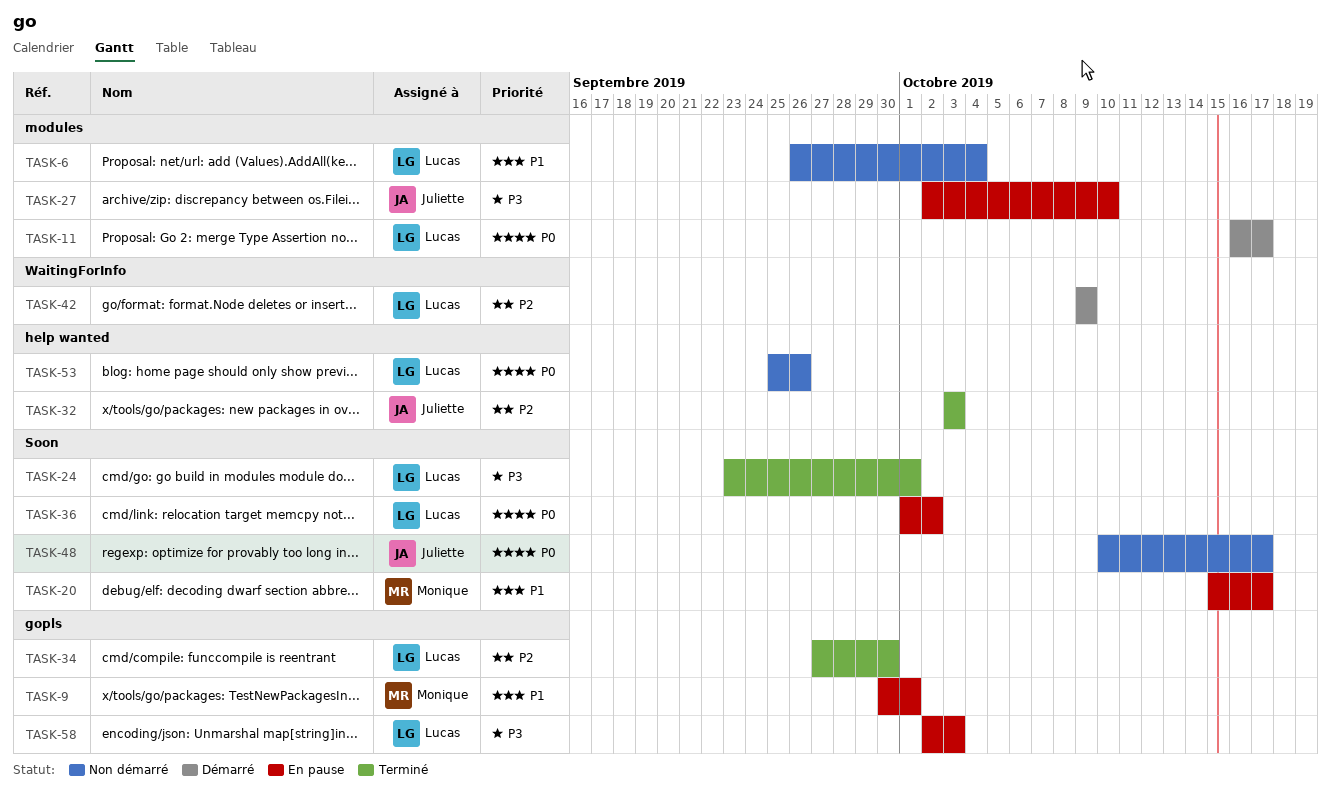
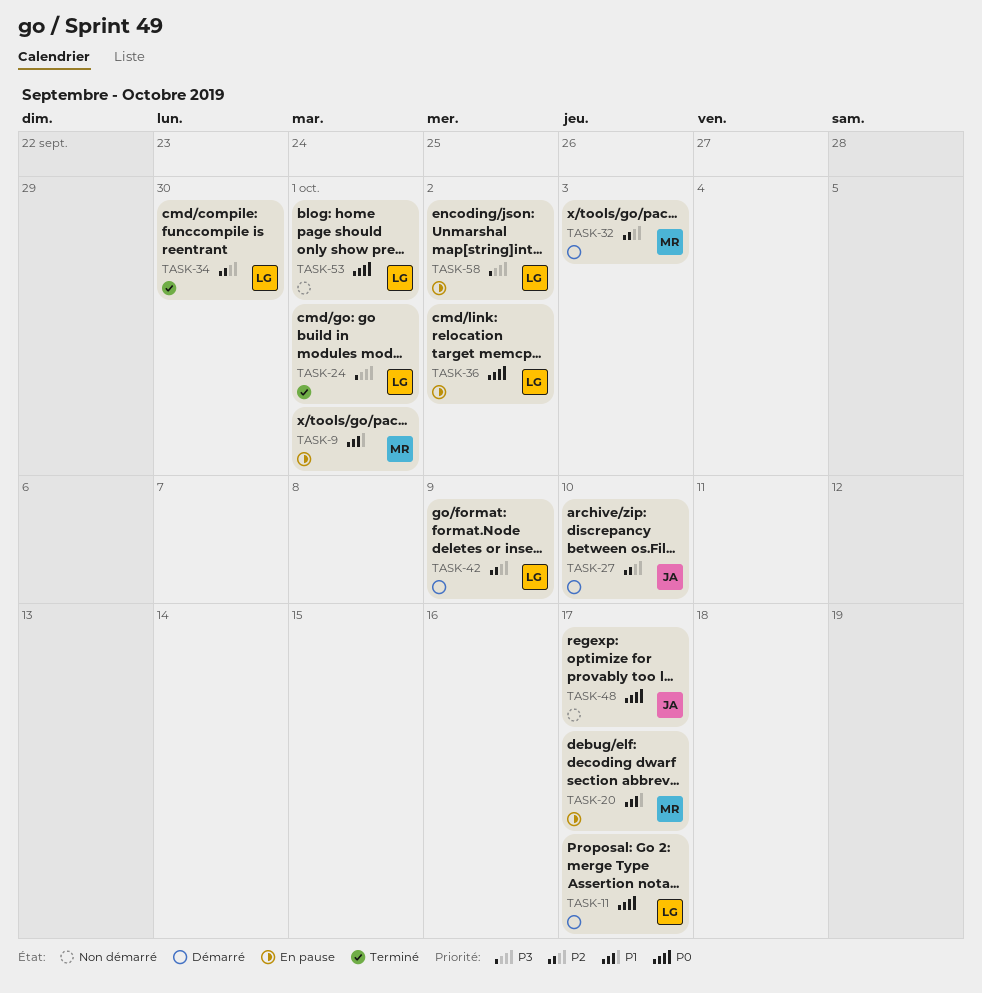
TASK-6: present -> none
TASK-27, status: En pause -> Démarré
TASK-27, priority: P3 -> P2
TASK-32, status: Terminé -> Démarré
TASK-32, owner: Juliette -> Monique
TASK-53, due: Sep 26 -> Oct 1
TASK-58, due: Oct 3 -> Oct 2

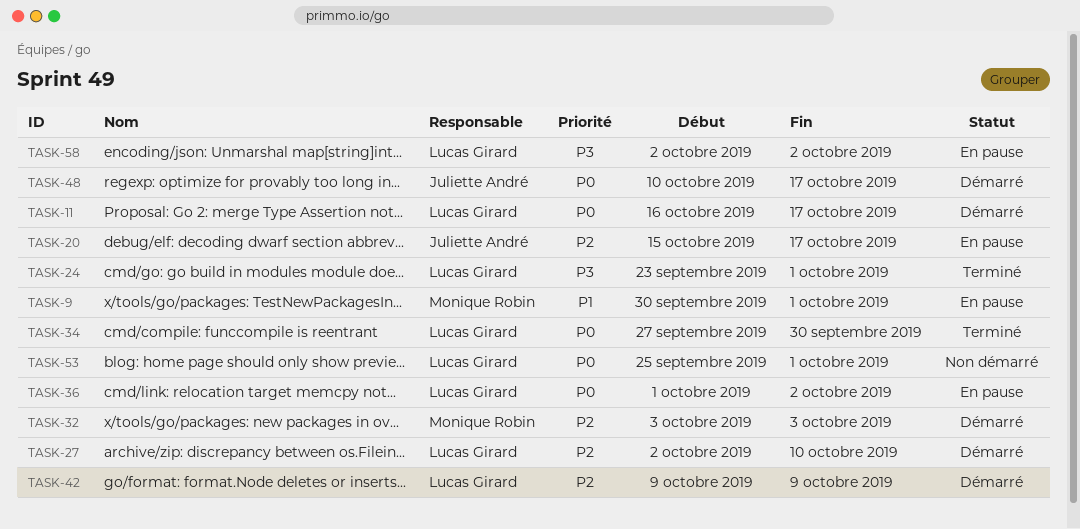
TASK-20, owner: Monique Robin -> Juliette André
TASK-20, priority: P1 -> P2
TASK-27, owner: Juliette André -> Lucas Girard
TASK-34, priority: P2 -> P0
TASK-48, status: Non démarré -> Démarré

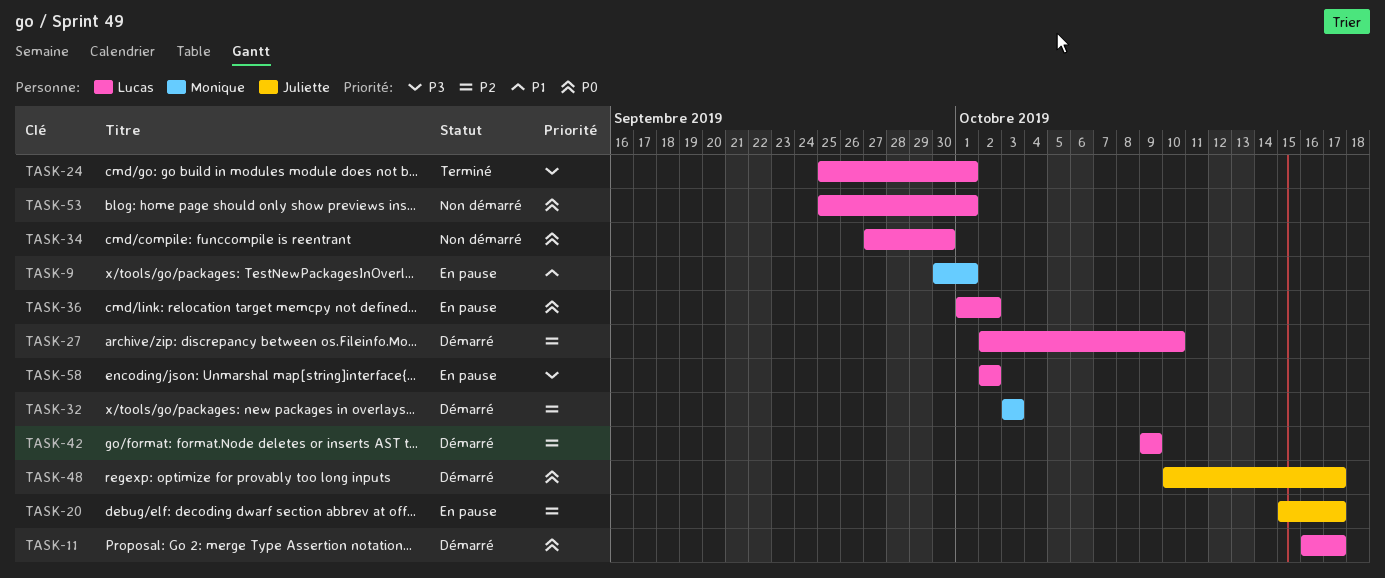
TASK-24, start: Sep 23 -> Sep 25
TASK-34, status: Terminé -> Non démarré

